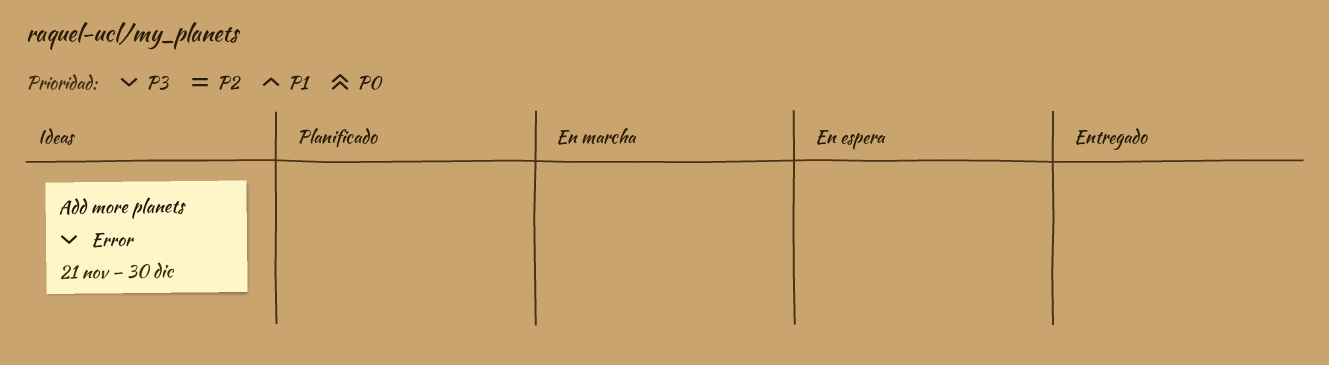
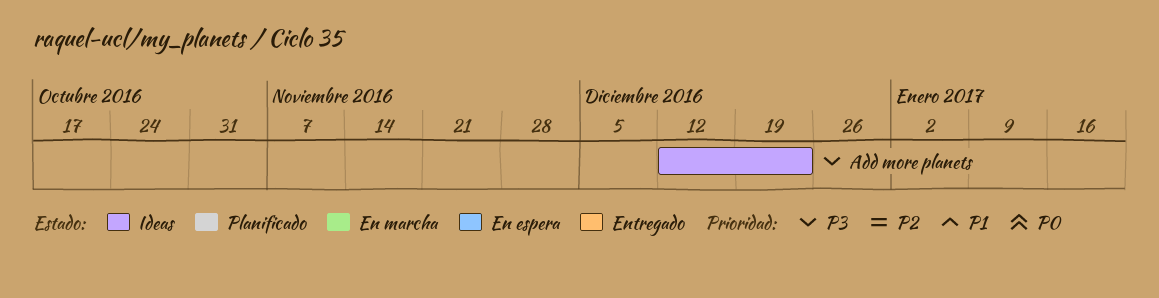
Add more planets, start: Nov 21 -> Dec 12
Add more planets, due: Dec 30 -> Dec 23

